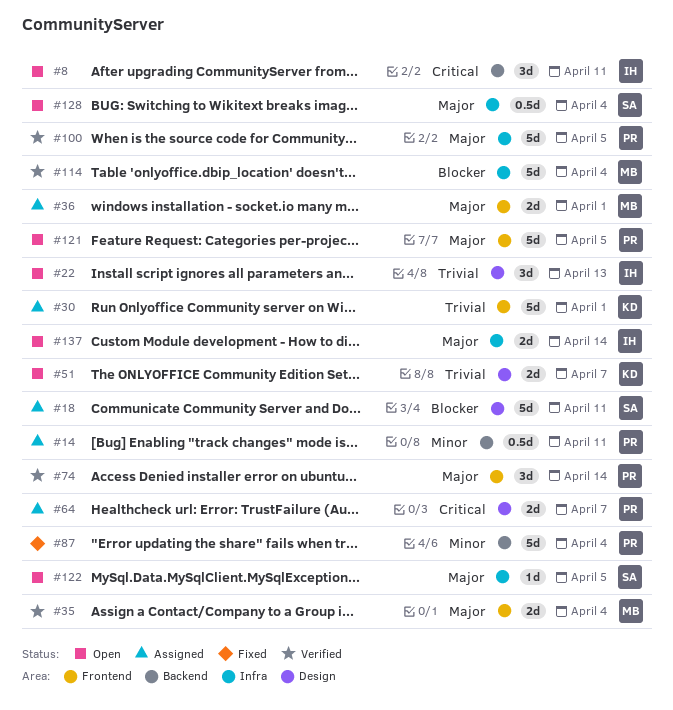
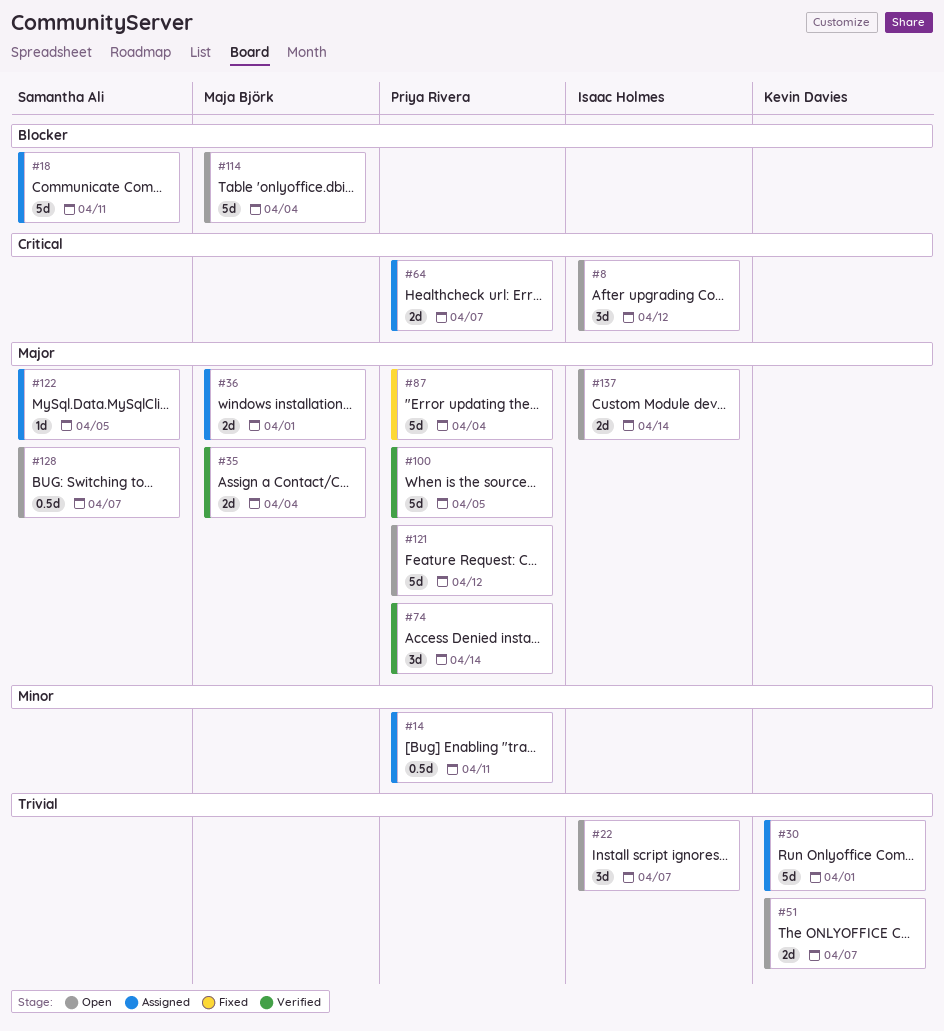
#8, due: Apr 11 -> Apr 12
#22, due: Apr 13 -> Apr 7
#87, priority: Minor -> Major
#114, status: Verified -> Open
#121, due: Apr 5 -> Apr 12
#122, status: Open -> Assigned
#128, due: Apr 4 -> Apr 7

